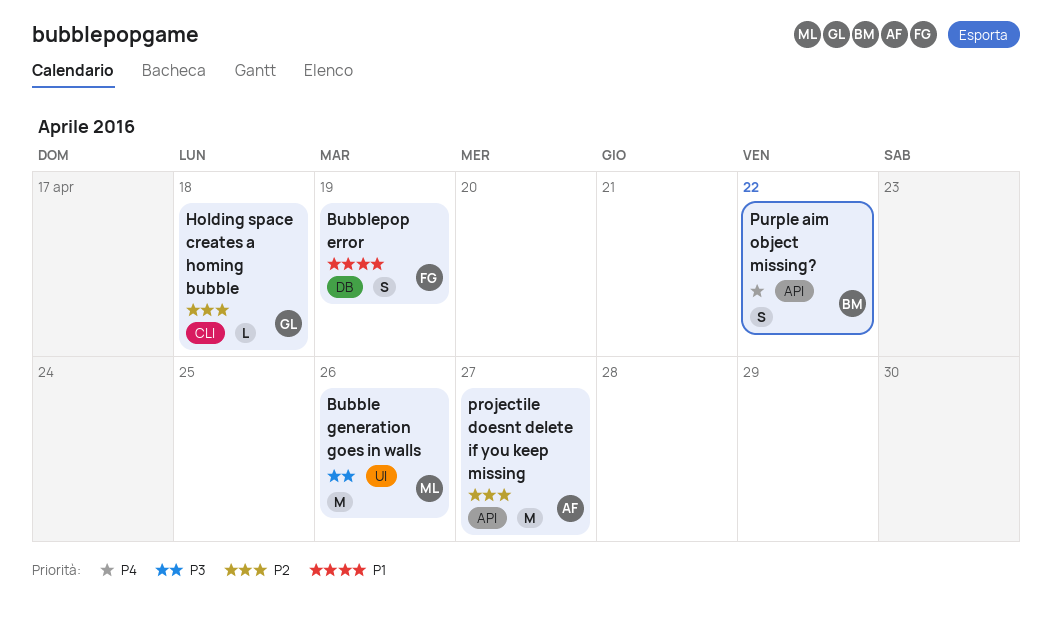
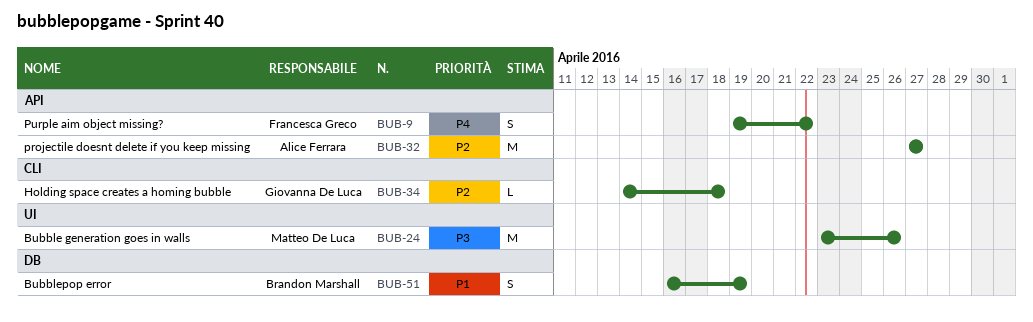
Bubblepop error, owner: Francesca Greco -> Brandon Marshall
Purple aim object missing?, owner: Brandon Marshall -> Francesca Greco

